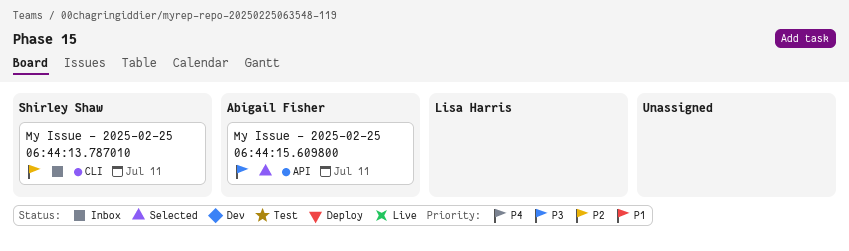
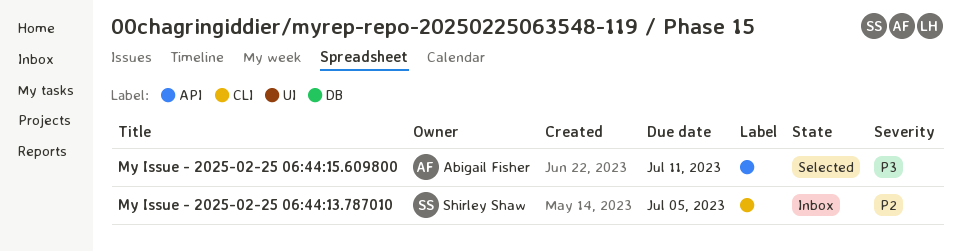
My Issue - 2025-02-25 06:44:13.787010, due: Jul 11 -> Jul 5

